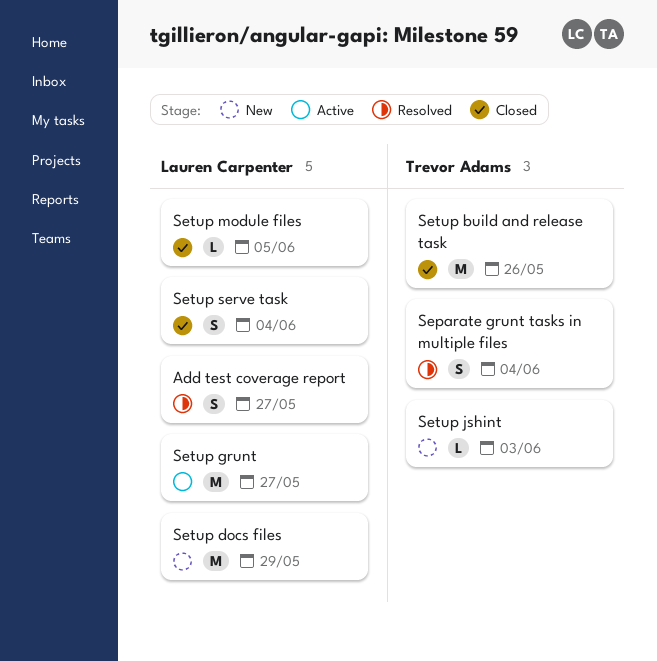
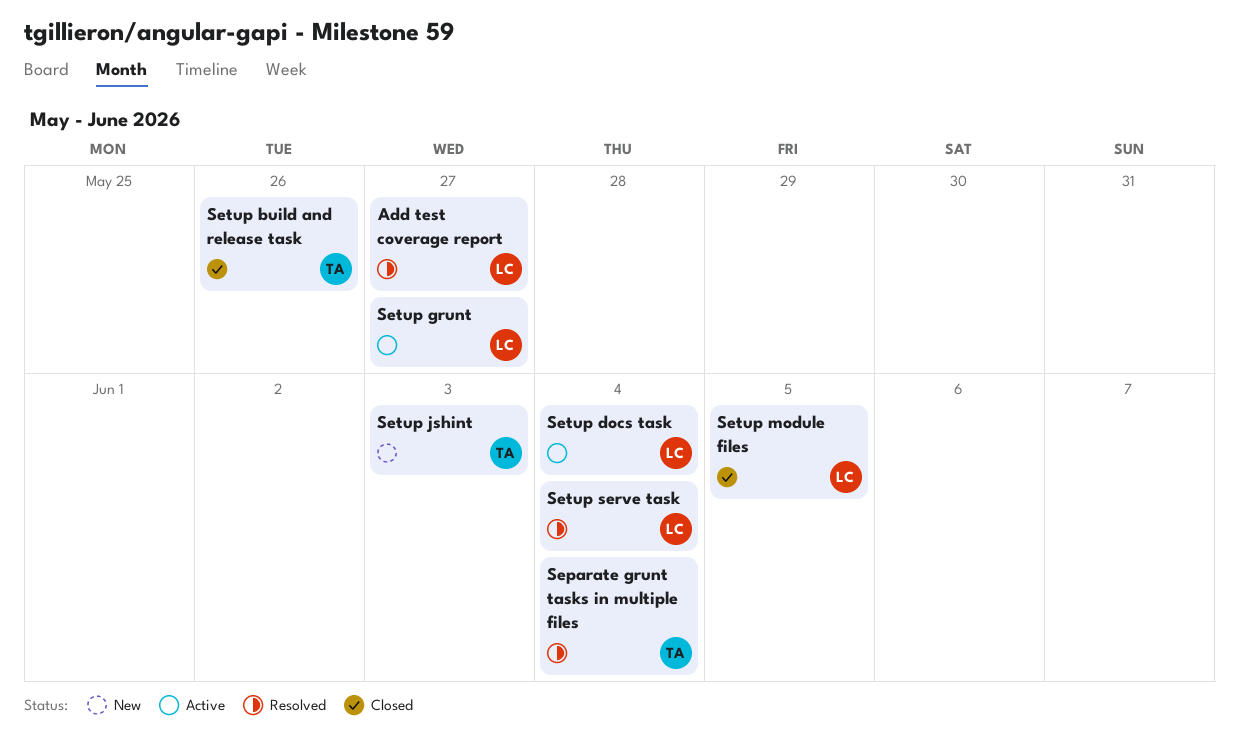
Setup docs files: present -> none
Setup docs task: none -> present
Setup serve task, status: Closed -> Resolved

